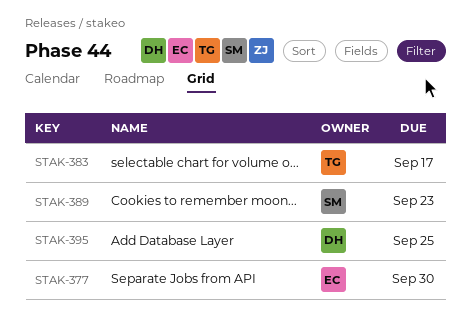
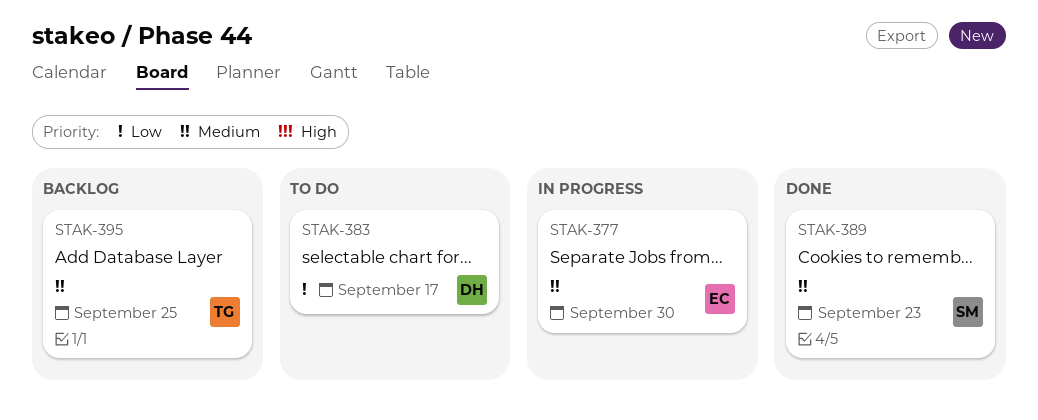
STAK-383, owner: TG -> DH
STAK-395, owner: DH -> TG

